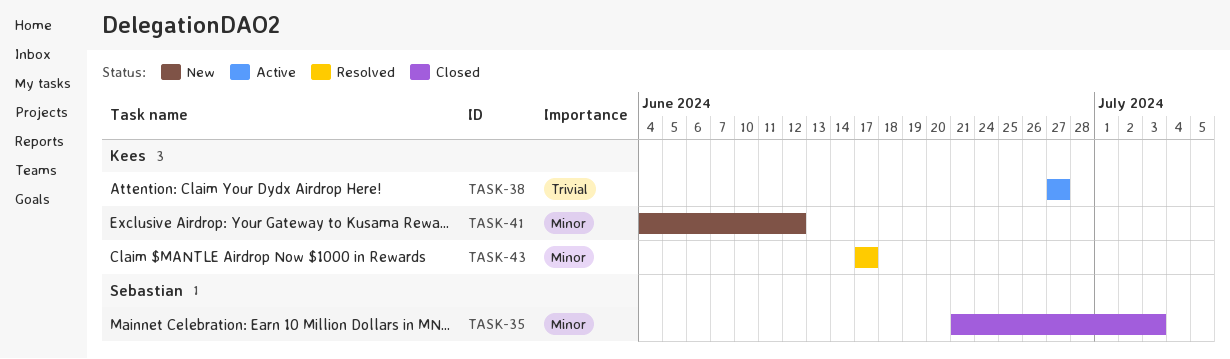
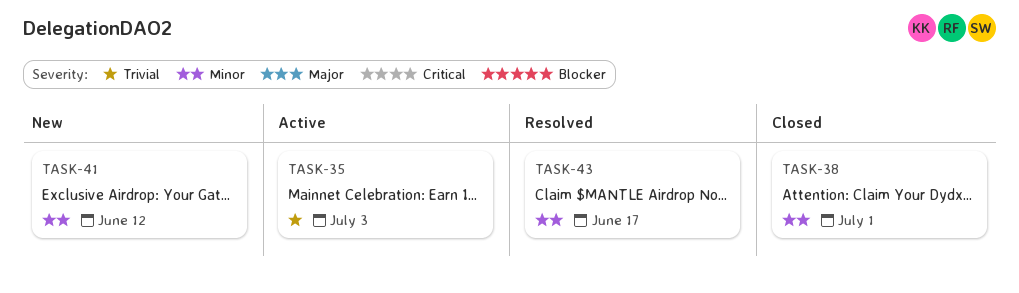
TASK-35, status: Closed -> Active
TASK-35, priority: Minor -> Trivial
TASK-38, status: Active -> Closed
TASK-38, priority: Trivial -> Minor
TASK-38, due: Jun 27 -> Jul 1

